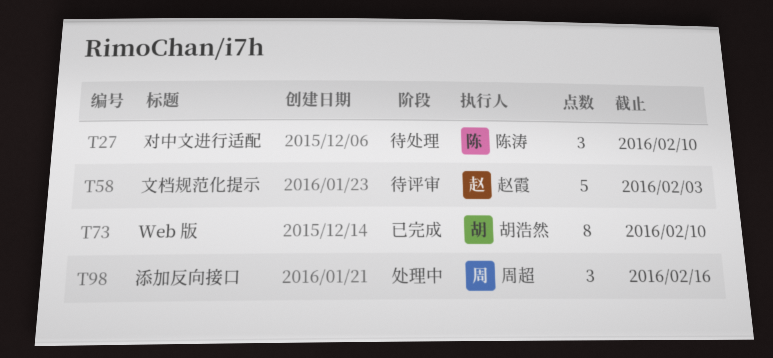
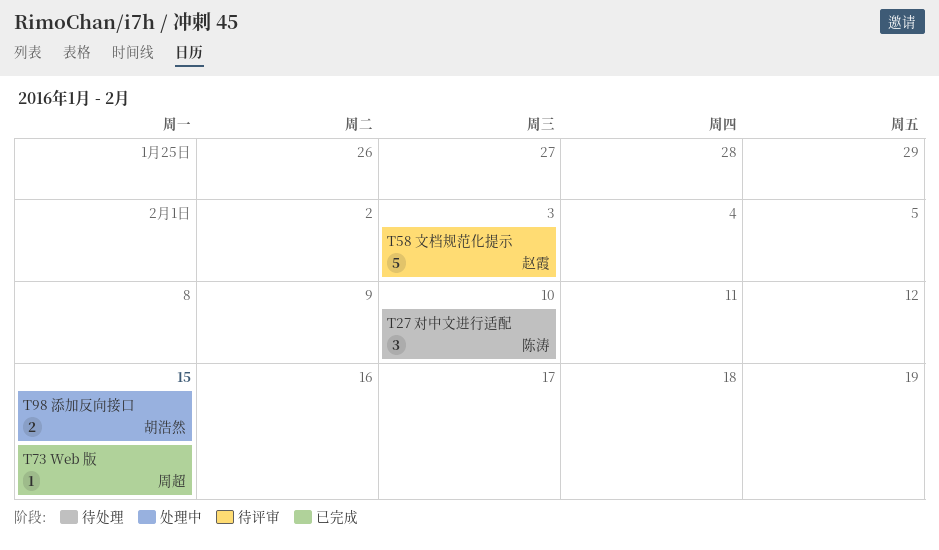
T73, owner: 胡浩然 -> 周超
T73, estimate: 8 -> 1
T73, due: Feb 10 -> Feb 15
T98, owner: 周超 -> 胡浩然
T98, estimate: 3 -> 2
T98, due: Feb 16 -> Feb 15

